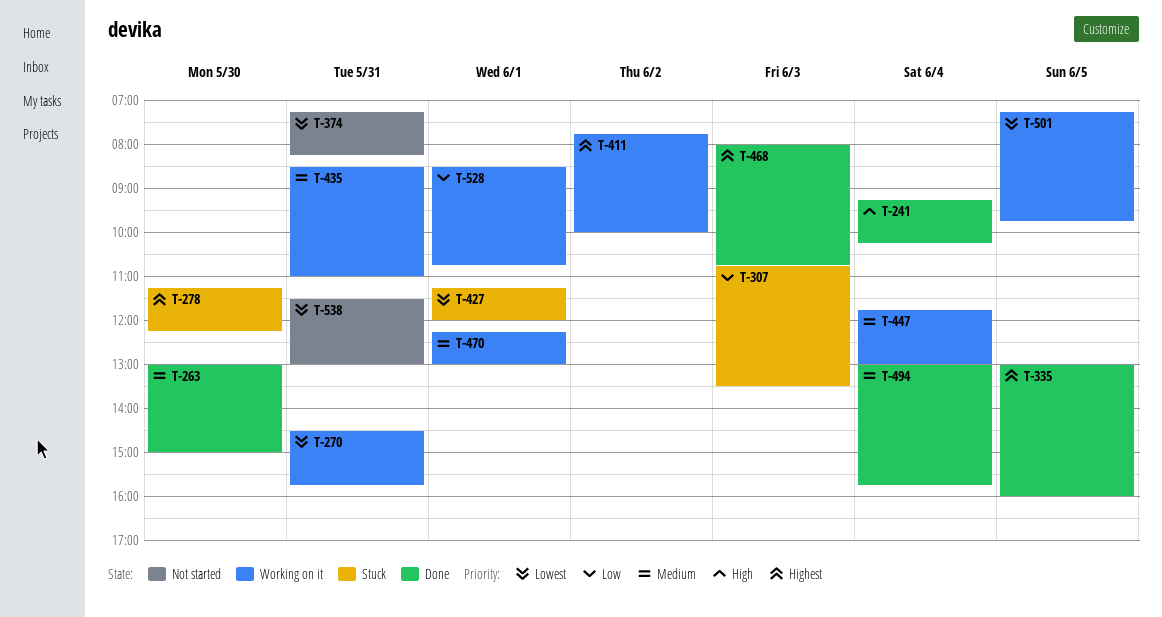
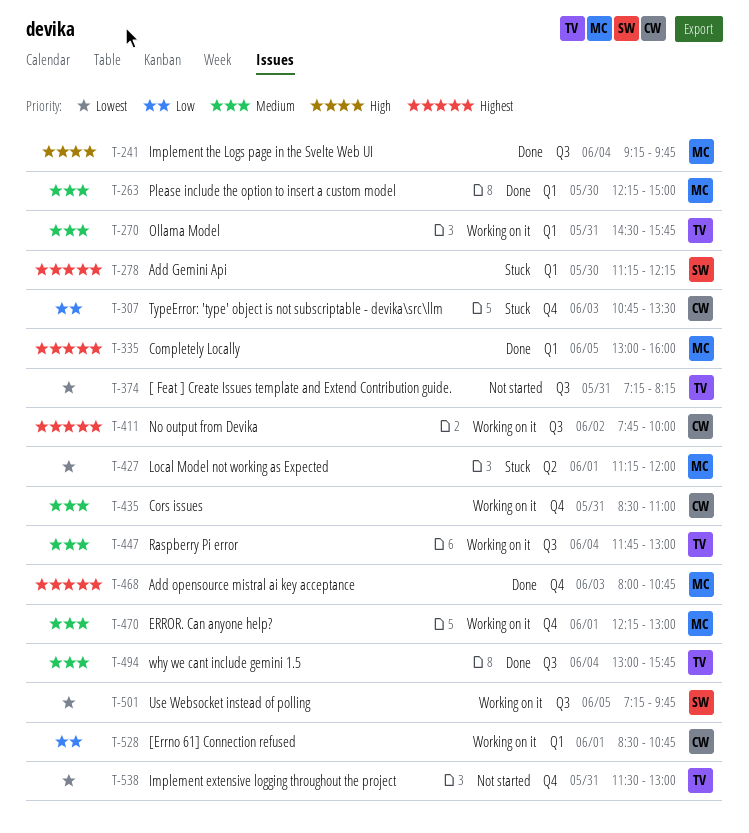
T-241, ends: 10:15 -> 09:45
T-263, begins: 13:00 -> 12:15
T-270, priority: Lowest -> Medium

